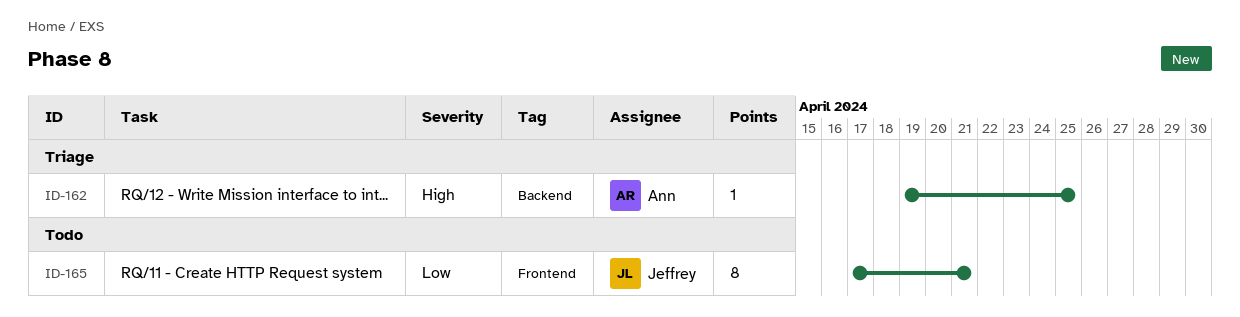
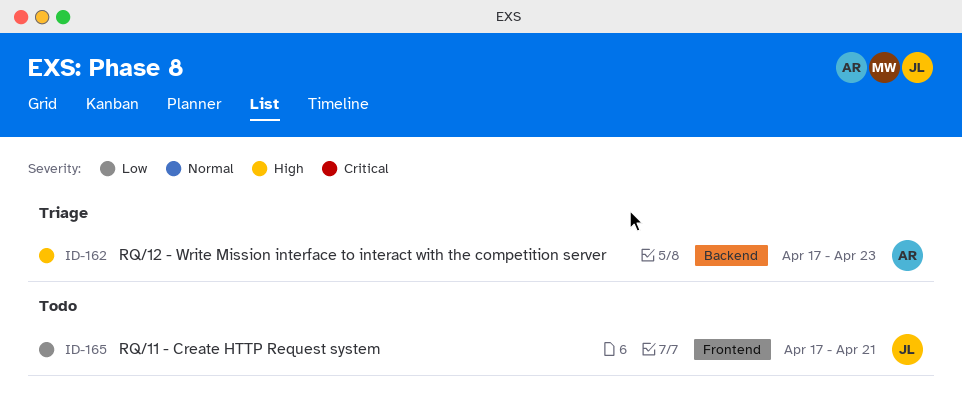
ID-162, start: Apr 19 -> Apr 17
ID-162, due: Apr 25 -> Apr 23

